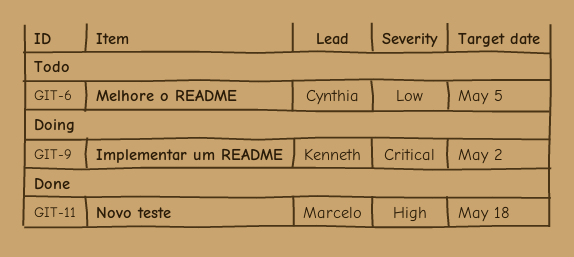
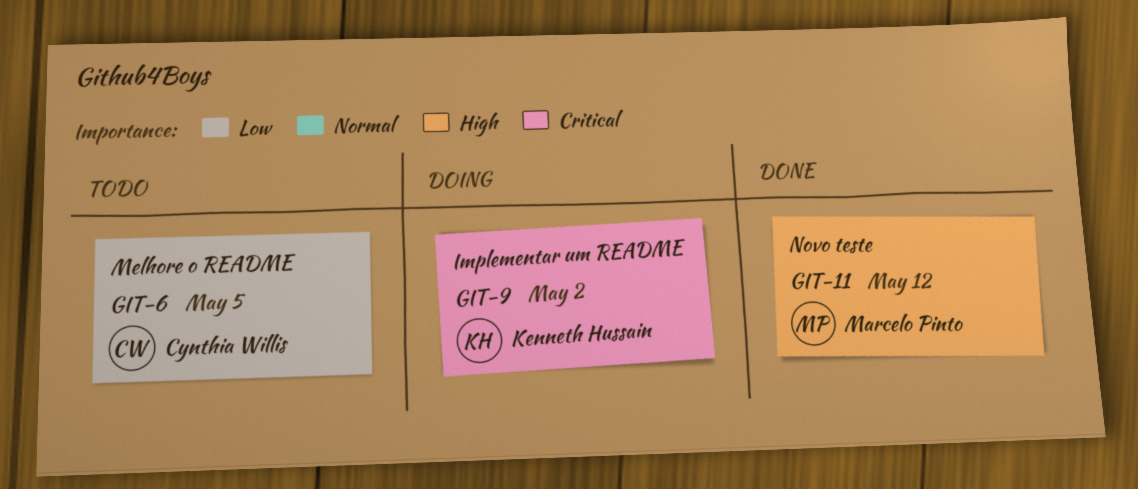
GIT-11, due: May 18 -> May 12

